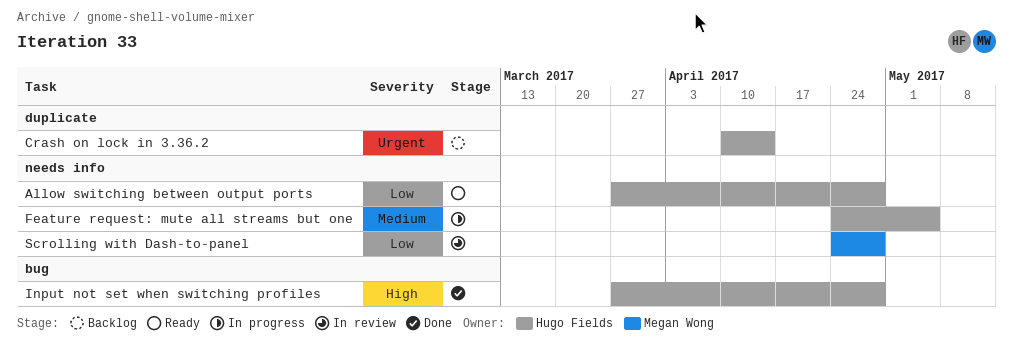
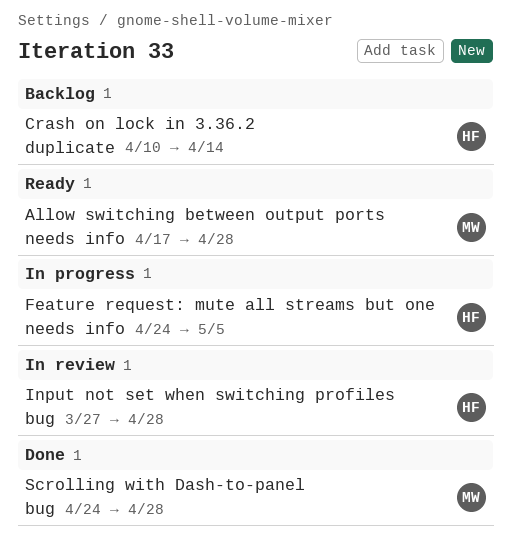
Allow switching between output ports, owner: Hugo Fields -> Megan Wong
Allow switching between output ports, start: Mar 27 -> Apr 17
Input not set when switching profiles, status: Done -> In review
Scrolling with Dash-to-panel, status: In review -> Done
Scrolling with Dash-to-panel, label: needs info -> bug

